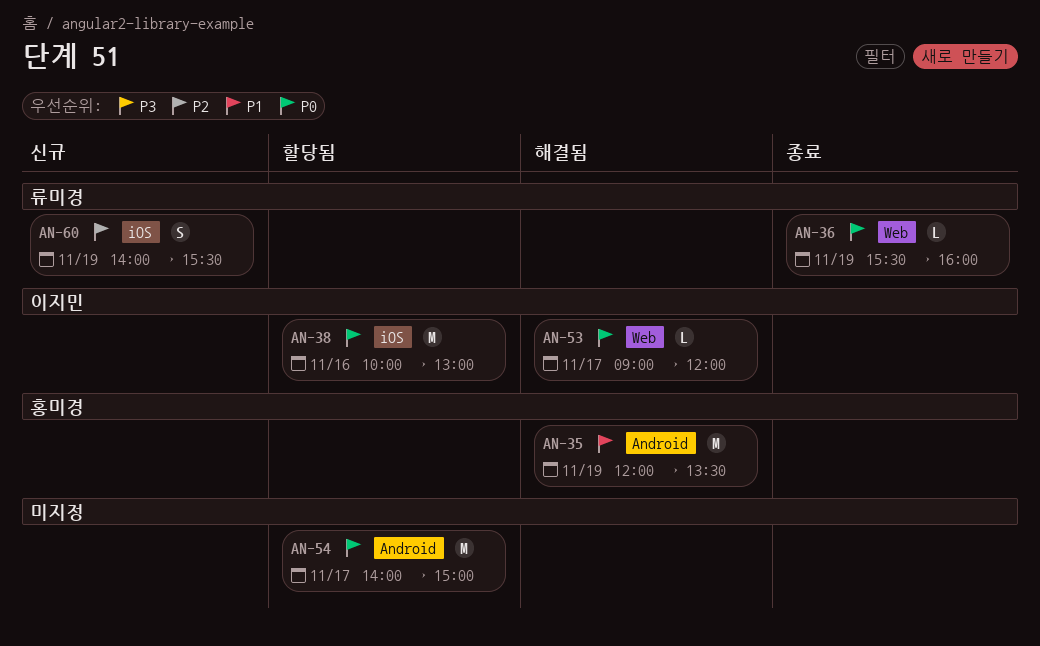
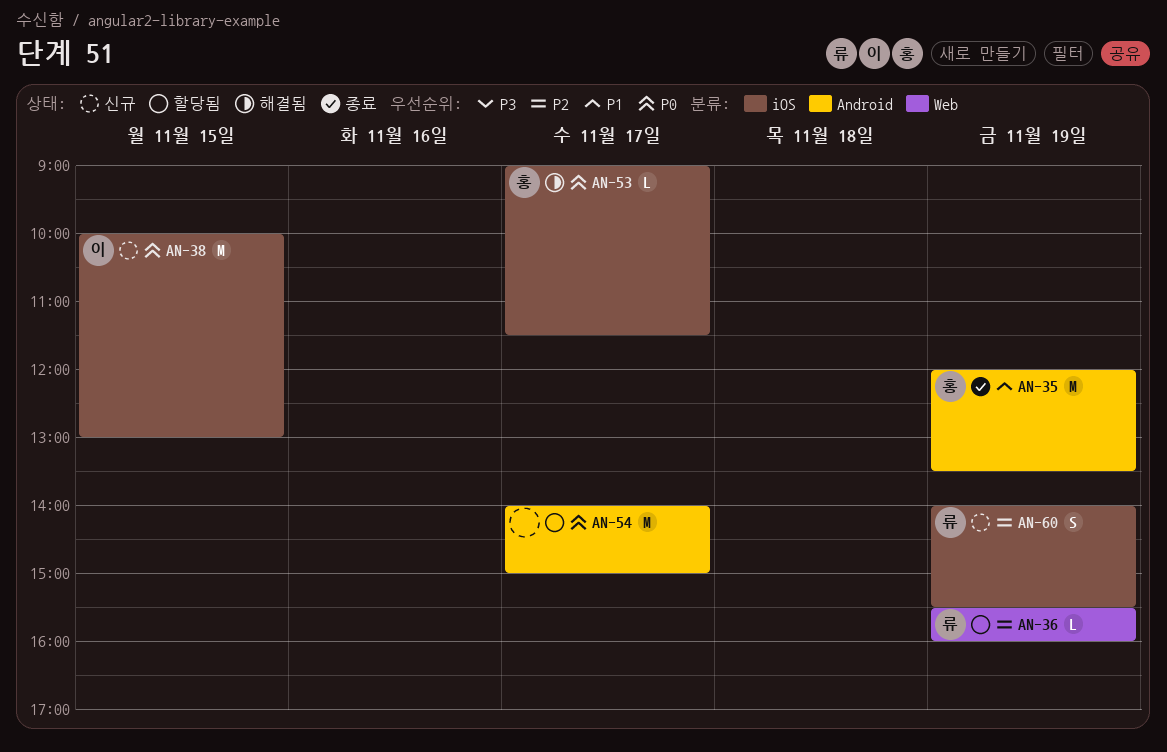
AN-35, status: 해결됨 -> 종료
AN-36, status: 종료 -> 할당됨
AN-36, priority: P0 -> P2
AN-38, status: 할당됨 -> 신규
AN-38, day: Nov 16 -> Nov 15
AN-53, owner: 이지민 -> 홍미경
AN-53, label: Web -> iOS
AN-53, ends: 12:00 -> 11:30

